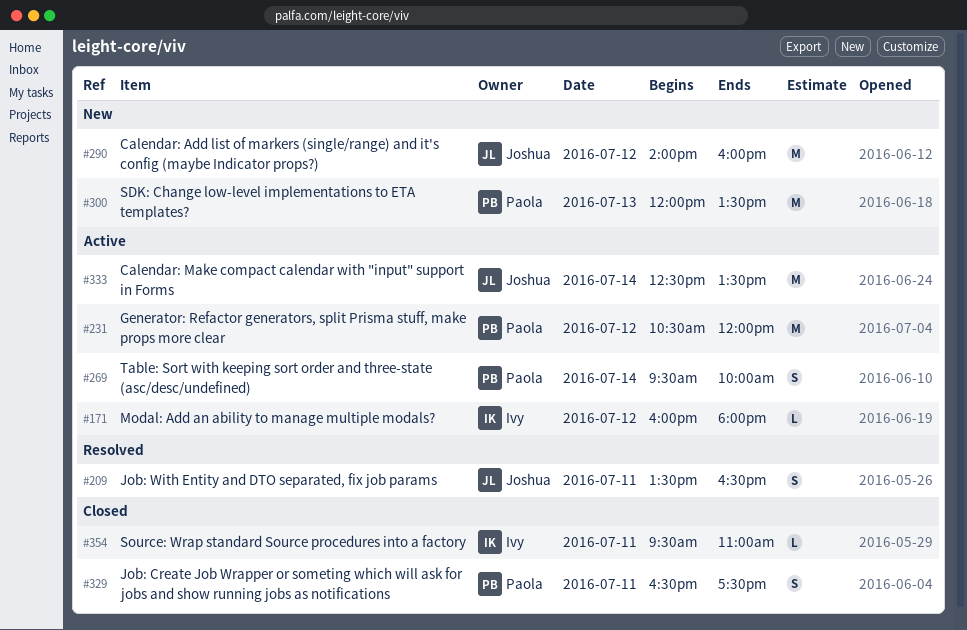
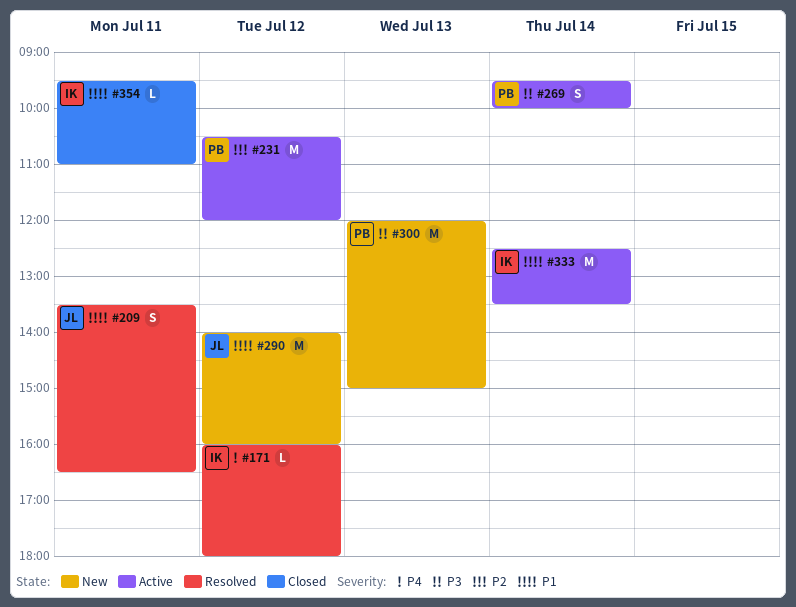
#171, status: Active -> Resolved
#300, ends: 13:30 -> 15:00
#329: present -> none
#333, owner: Joshua -> Ivy

